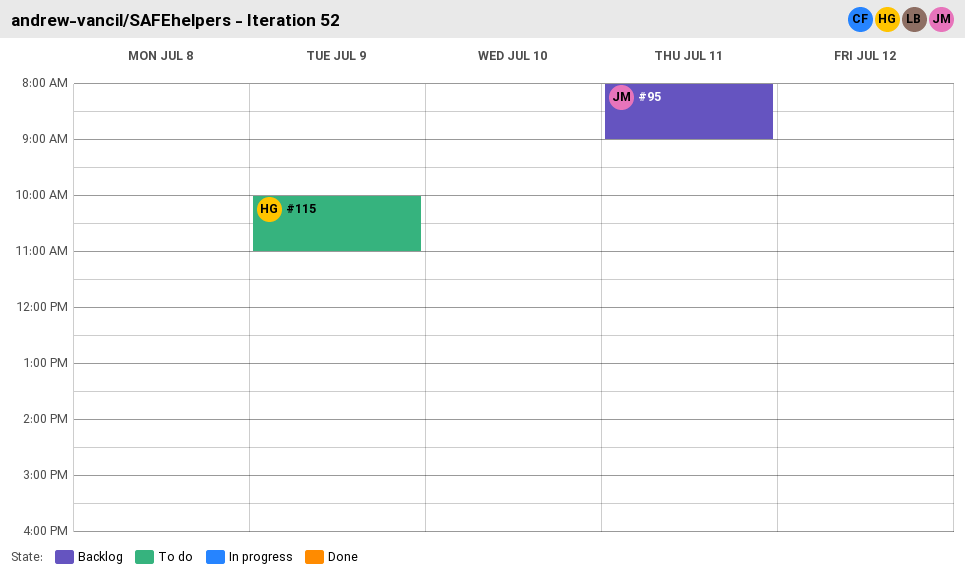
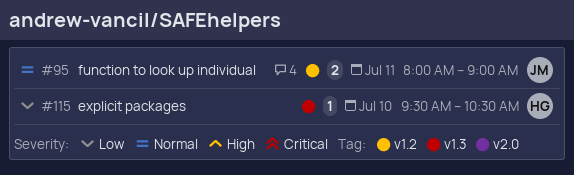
#115, day: Jul 9 -> Jul 10
#115, begins: 10:00 -> 09:30
#115, ends: 11:00 -> 10:30

